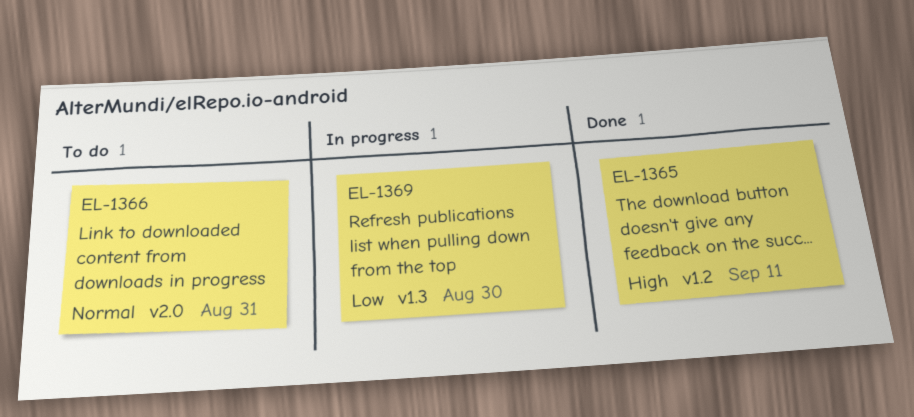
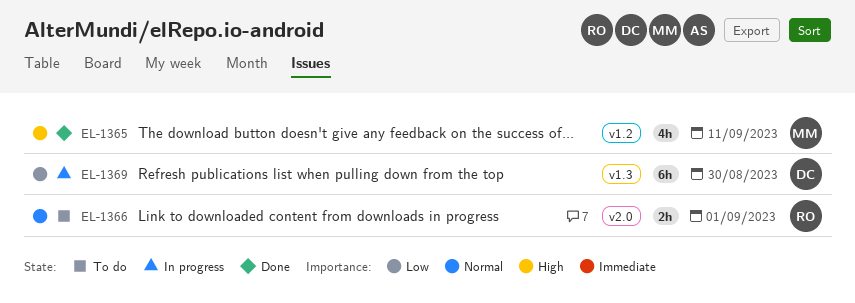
EL-1366, due: Aug 31 -> Sep 1

